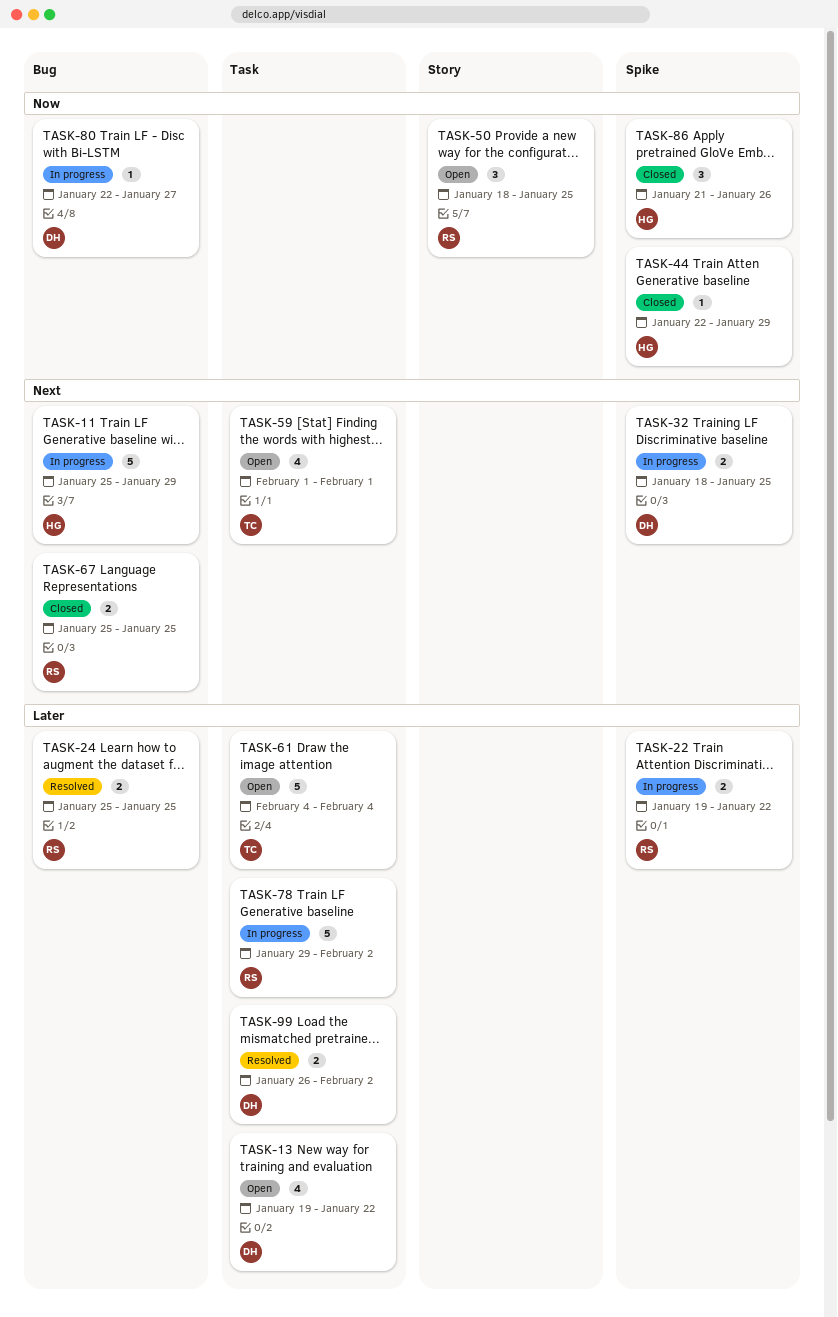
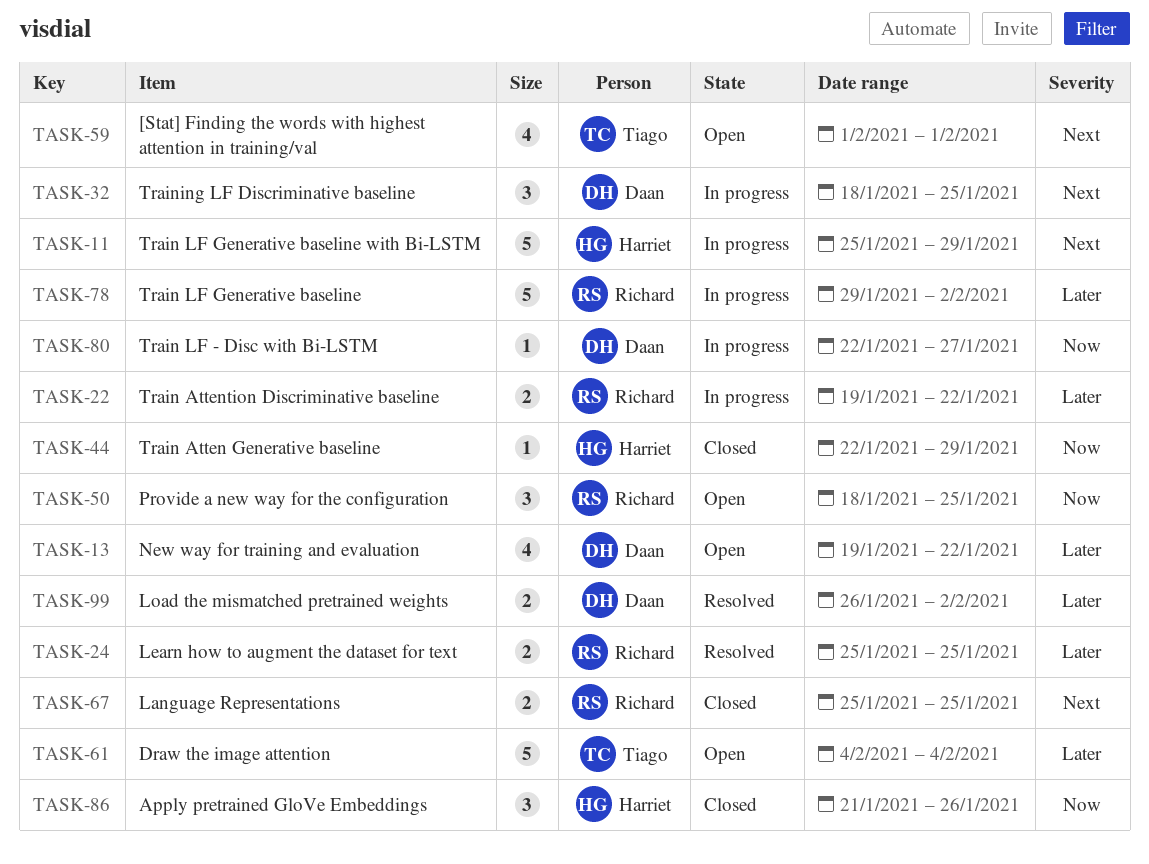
TASK-32, estimate: 2 -> 3

